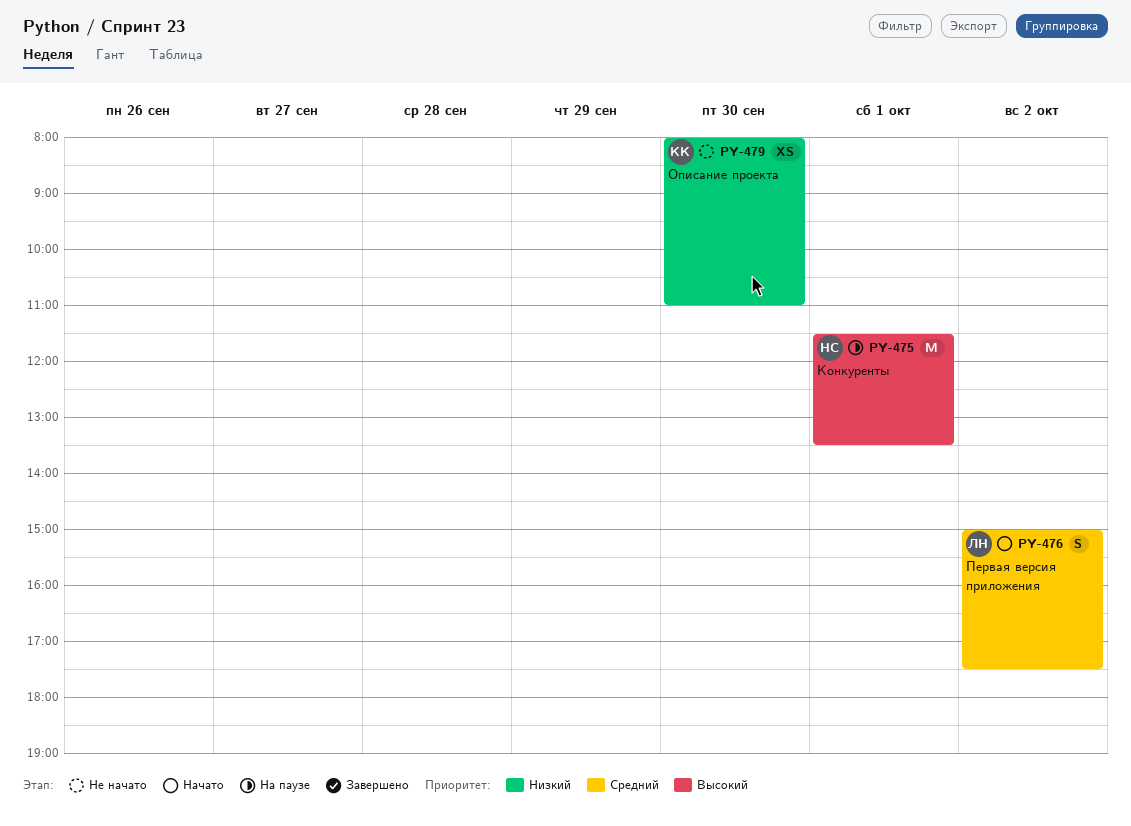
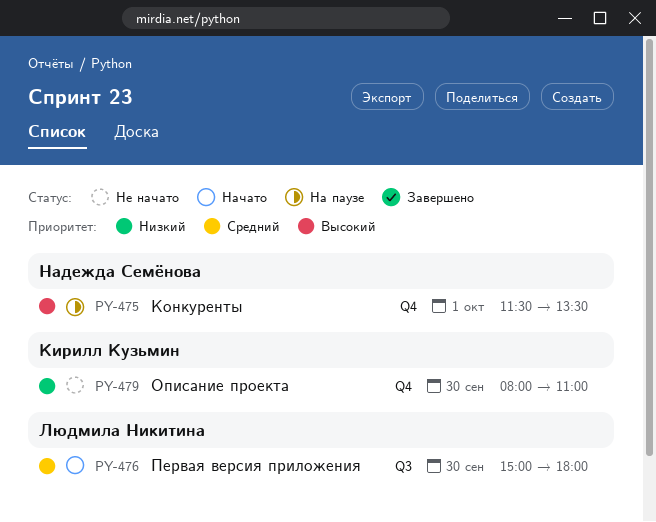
PY-476, day: Oct 2 -> Sep 30
PY-476, ends: 17:30 -> 18:00

